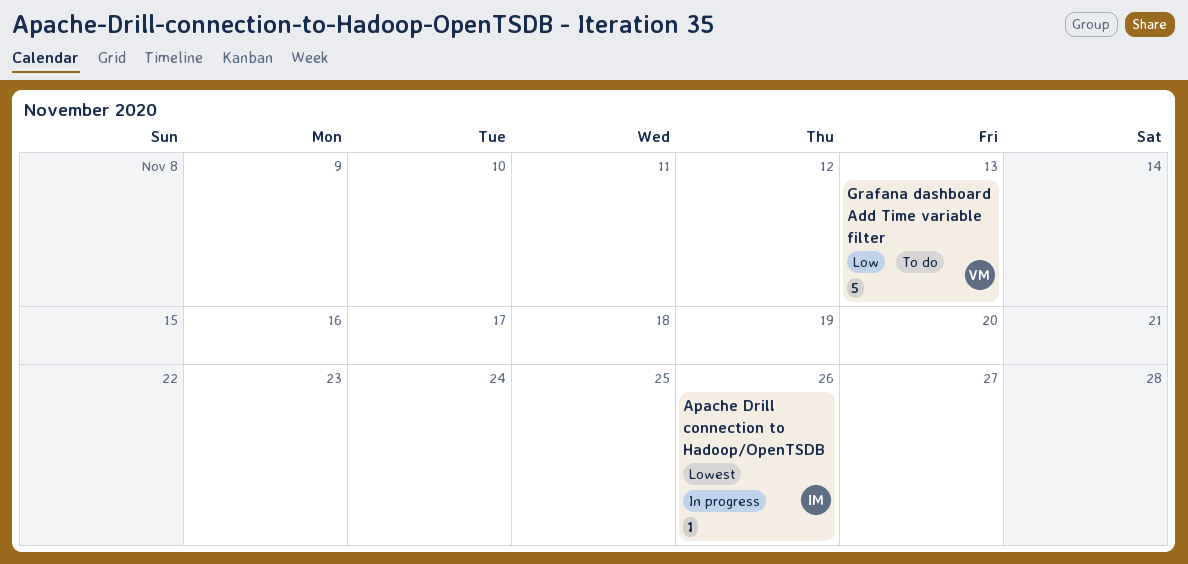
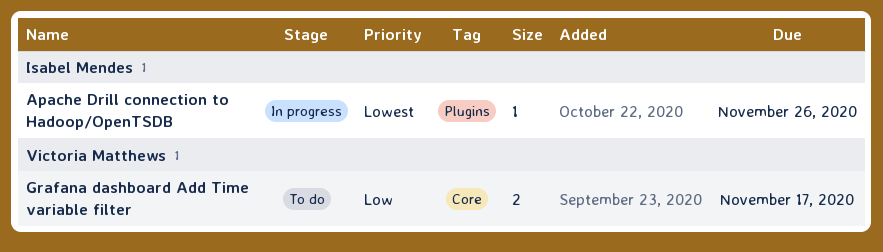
Grafana dashboard Add Time variable filter, estimate: 5 -> 2
Grafana dashboard Add Time variable filter, due: Nov 13 -> Nov 17

